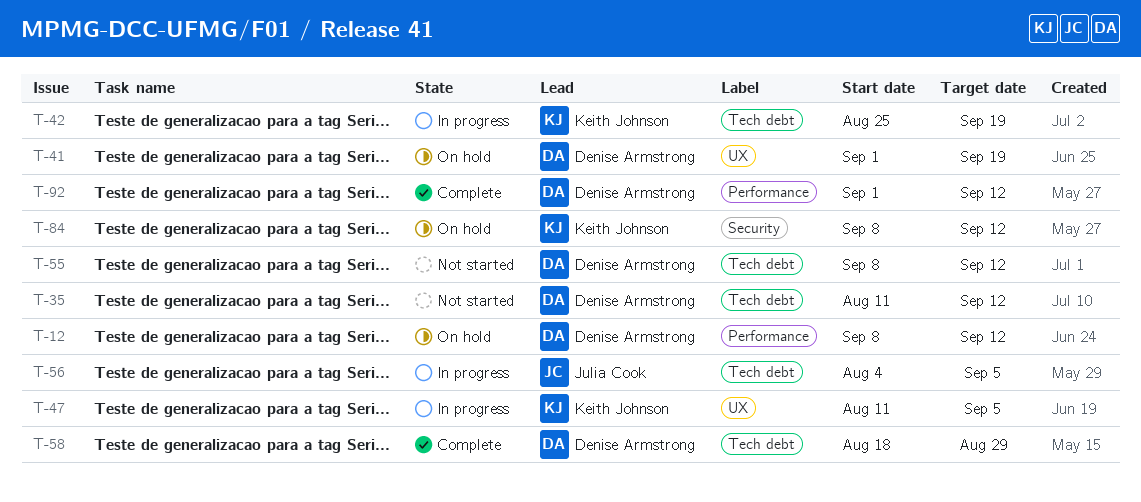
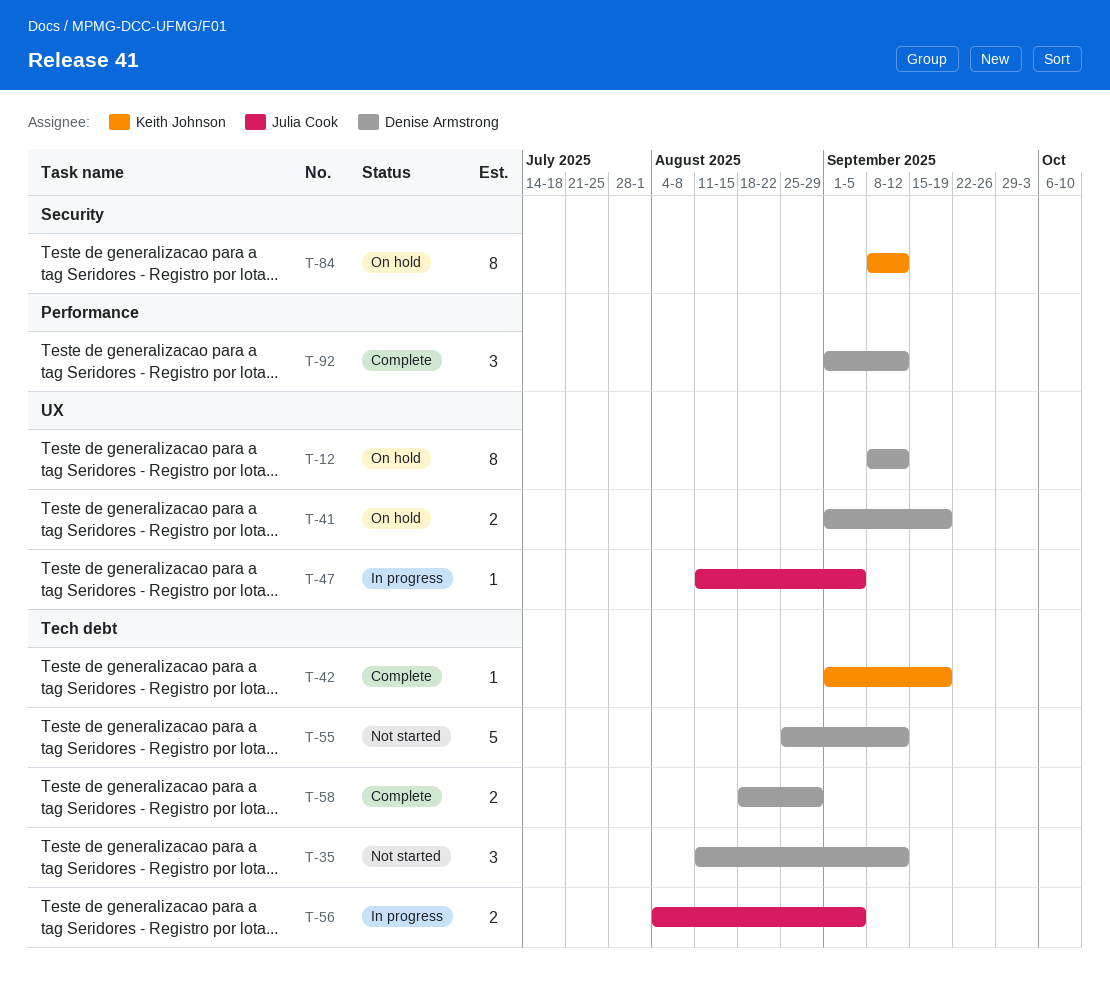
T-12, label: Performance -> UX
T-42, status: In progress -> Complete
T-42, start: Aug 25 -> Sep 1
T-47, owner: Keith Johnson -> Julia Cook
T-55, start: Sep 8 -> Aug 25

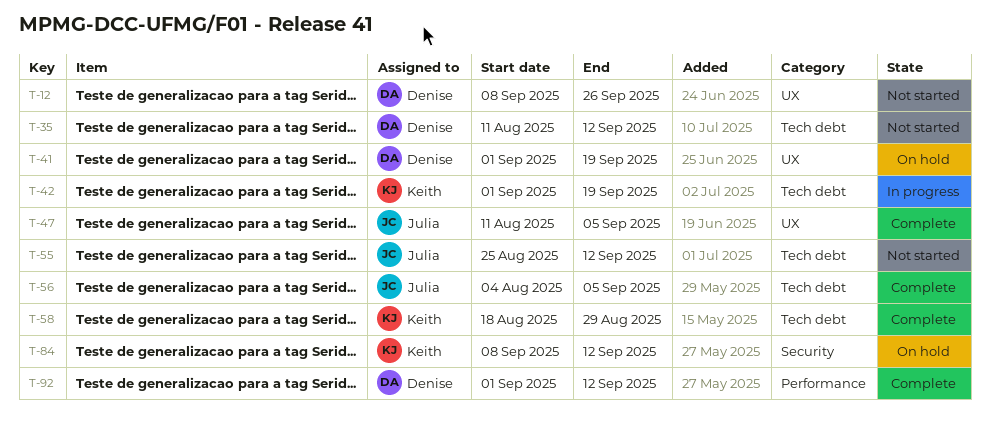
T-12, status: On hold -> Not started
T-12, due: Sep 12 -> Sep 26
T-42, status: Complete -> In progress
T-47, status: In progress -> Complete
T-55, owner: Denise Armstrong -> Julia Cook
T-56, status: In progress -> Complete
T-58, owner: Denise Armstrong -> Keith Johnson

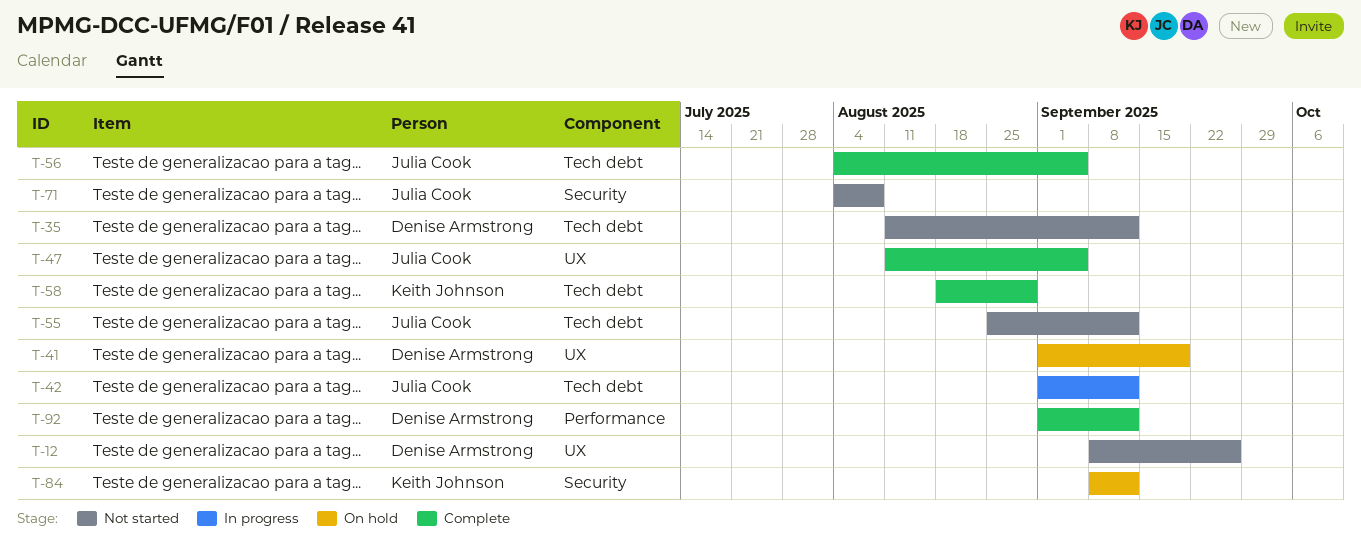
T-42, owner: Keith Johnson -> Julia Cook
T-42, due: Sep 19 -> Sep 12
T-71: none -> present

